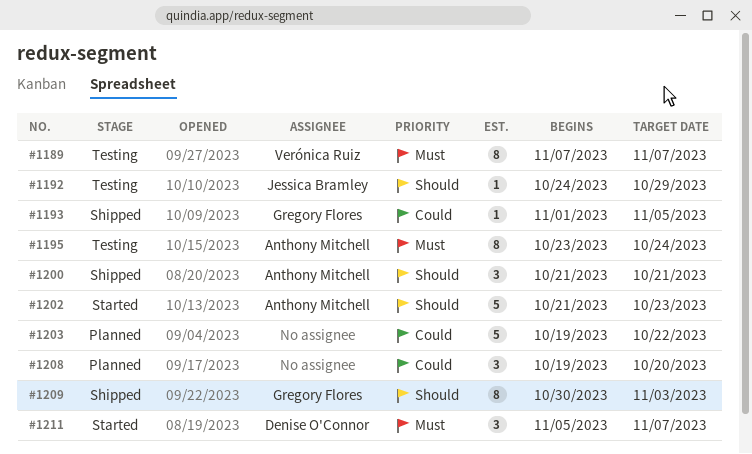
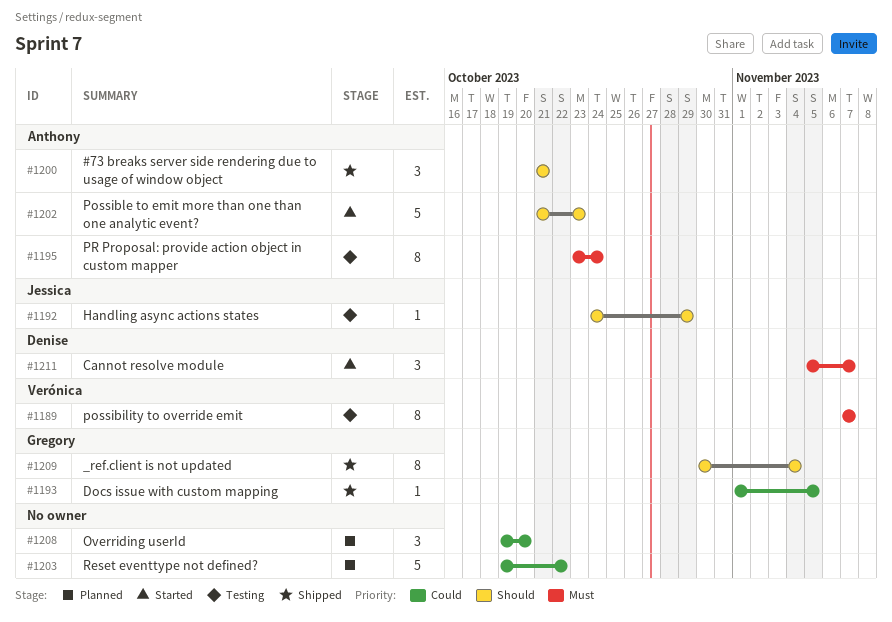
#1209, due: Nov 3 -> Nov 4

